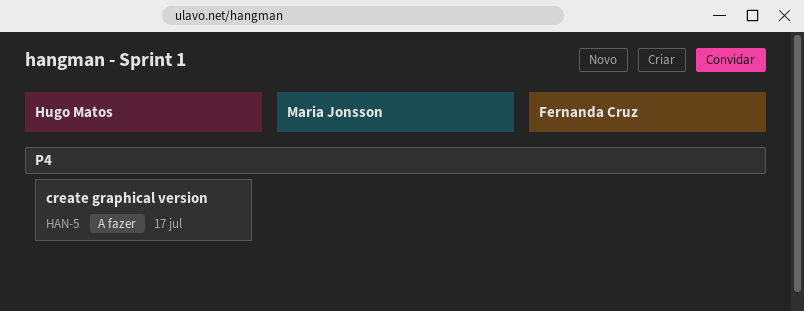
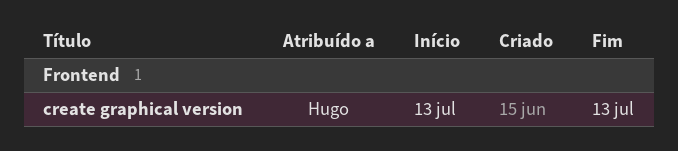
create graphical version, due: Jul 17 -> Jul 13

